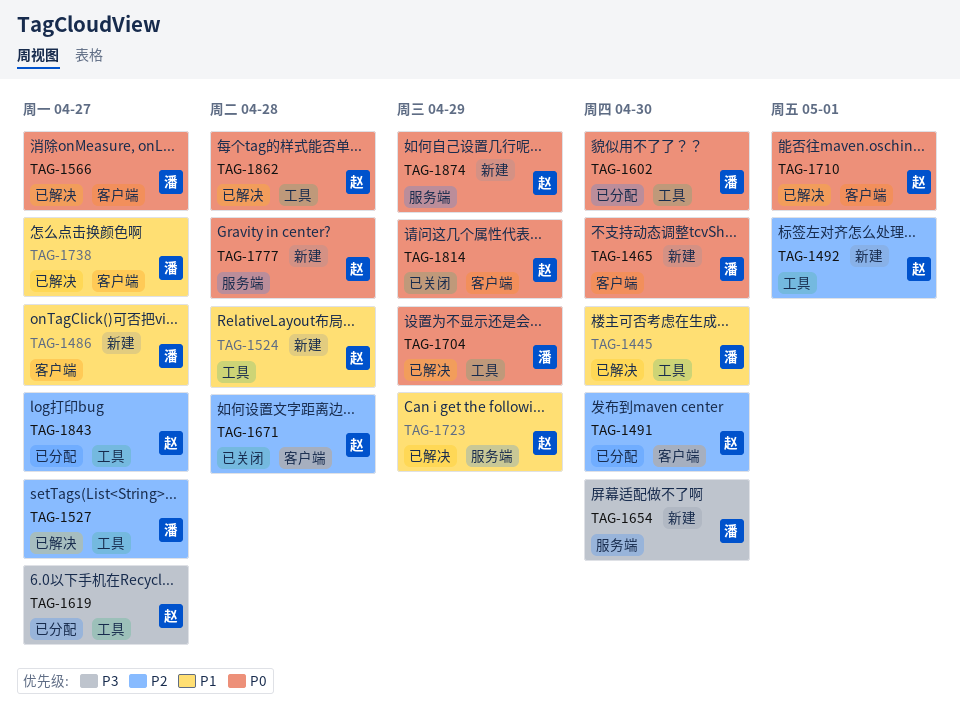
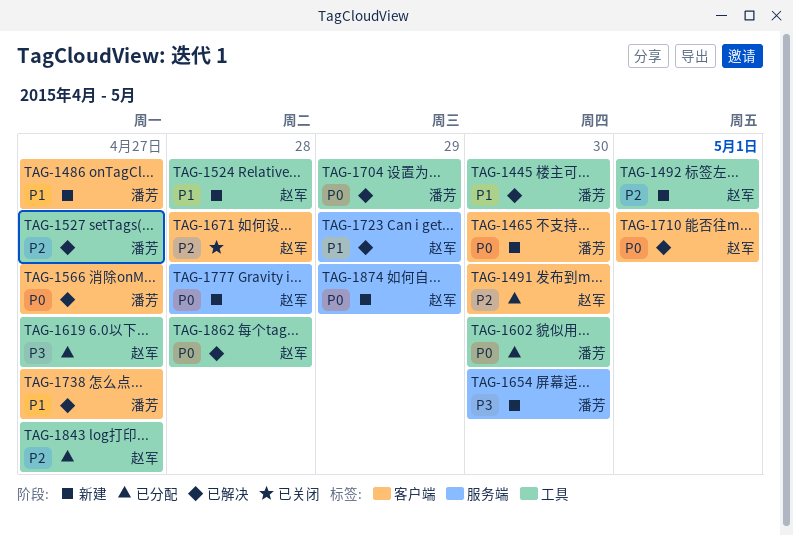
TAG-1814: present -> none

